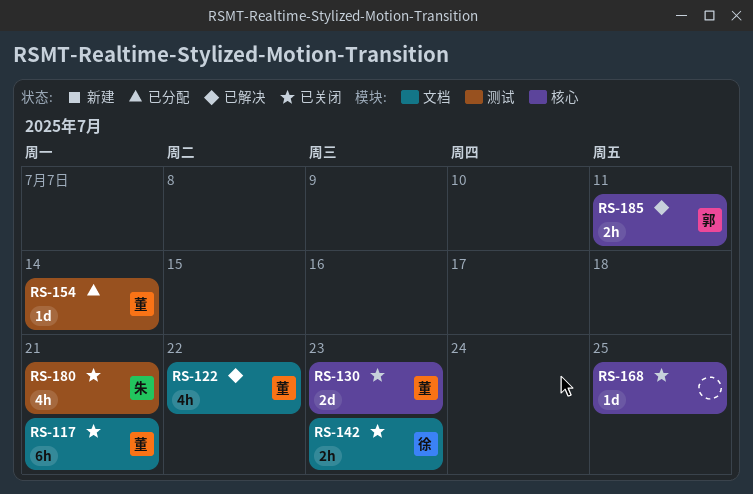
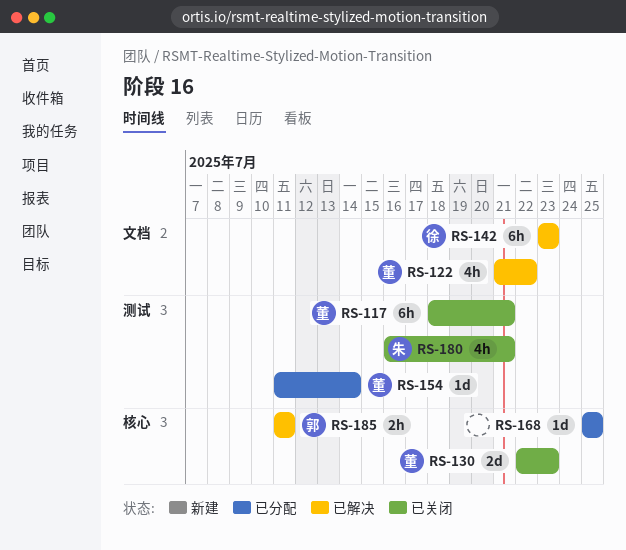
RS-117, label: 文档 -> 测试
RS-142, status: 已关闭 -> 已解决
RS-142, estimate: 2h -> 6h
RS-168, status: 已关闭 -> 已分配

